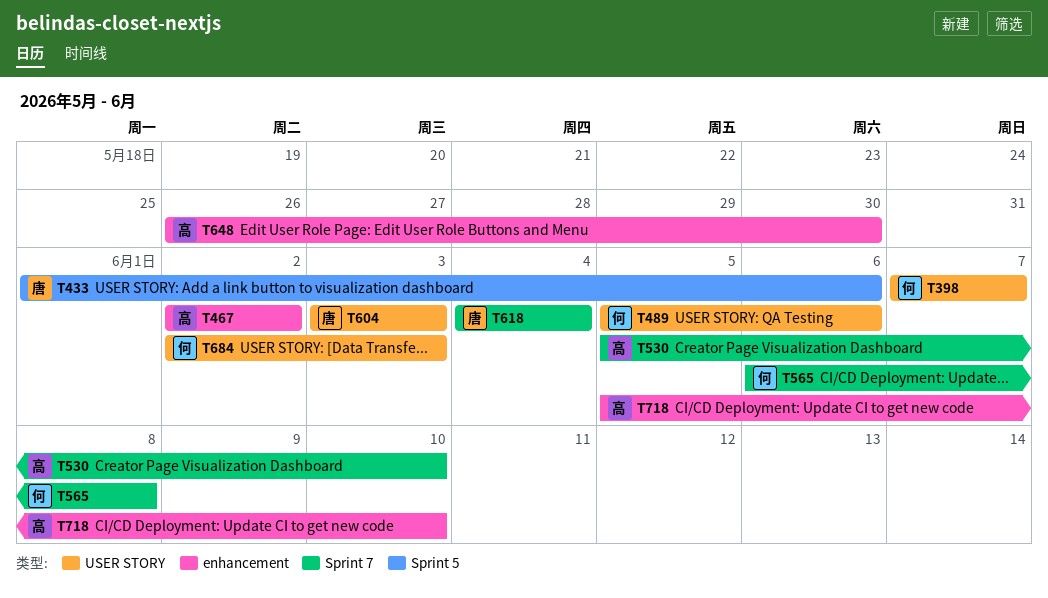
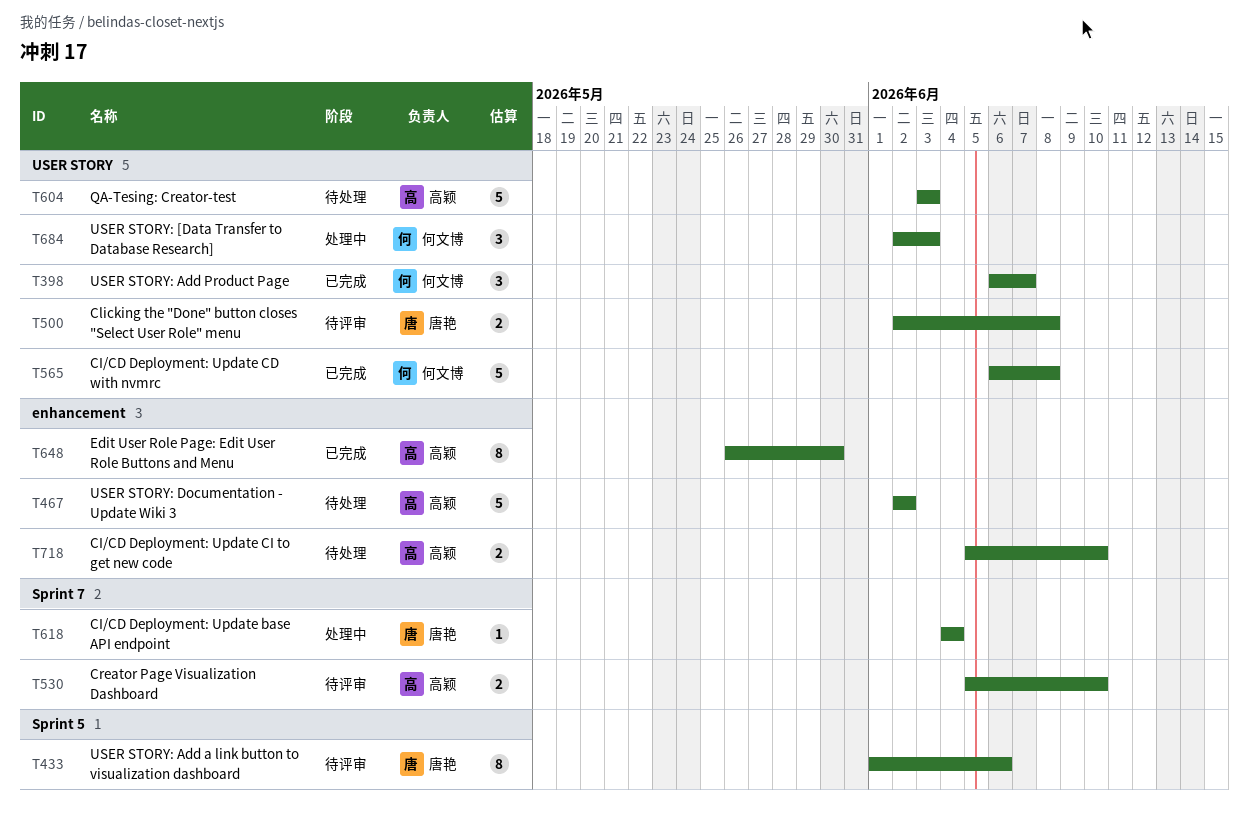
T398, start: Jun 7 -> Jun 6
T489: present -> none
T500: none -> present
T565, label: Sprint 7 -> USER STORY
T604, owner: 唐艳 -> 高颖

